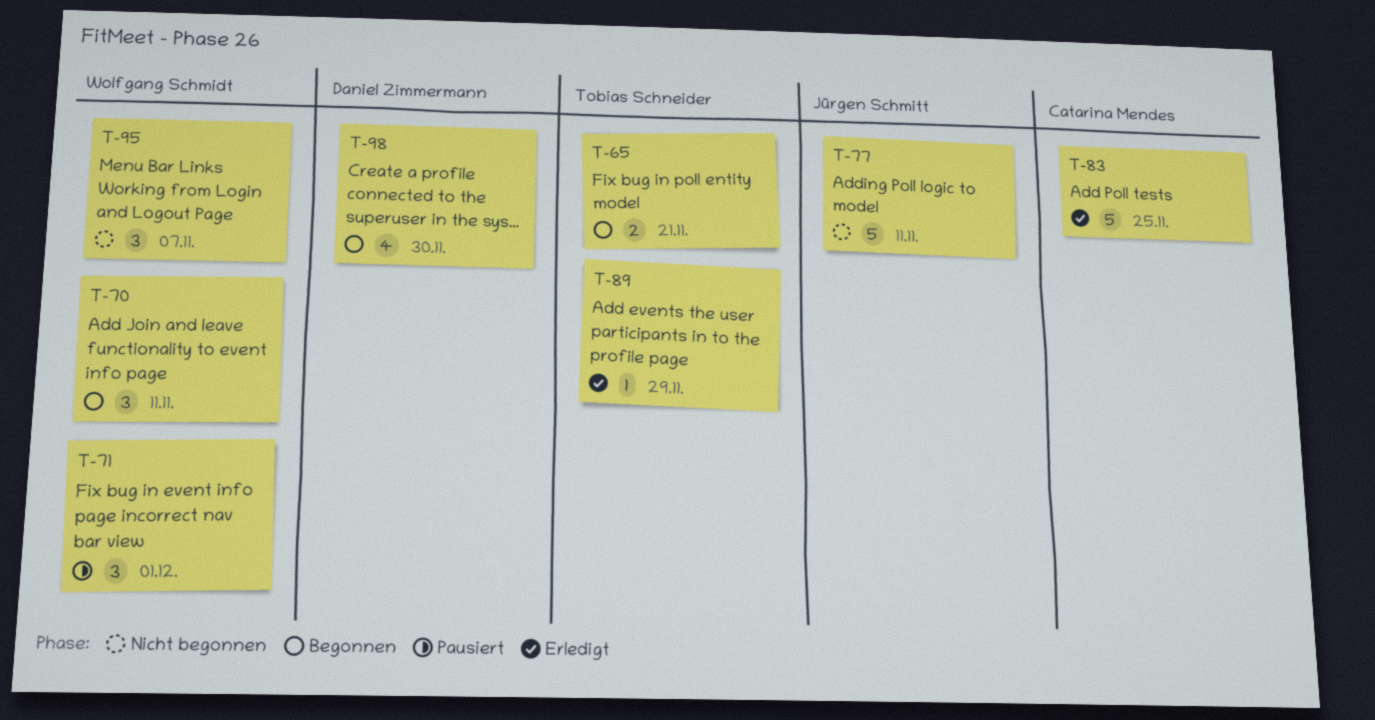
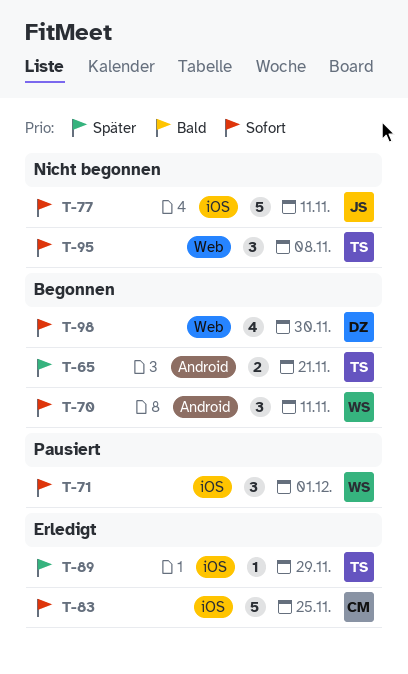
T-95, owner: Wolfgang Schmidt -> Tobias Schneider
T-95, due: Nov 7 -> Nov 8

